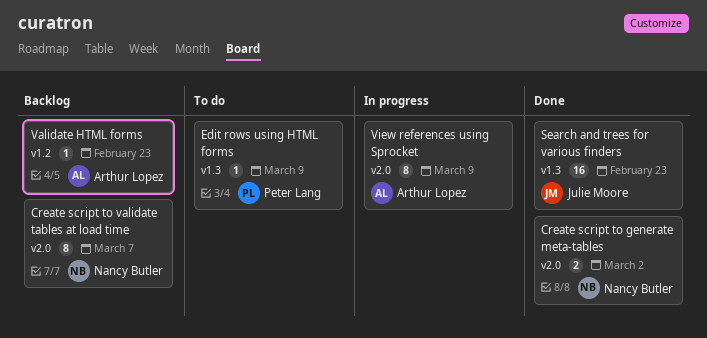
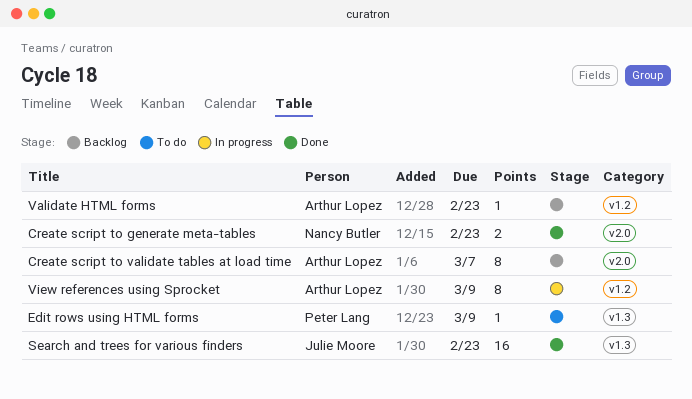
Create script to generate meta-tables, due: Mar 2 -> Feb 23
Create script to validate tables at load time, owner: Nancy Butler -> Arthur Lopez
View references using Sprocket, label: v2.0 -> v1.2

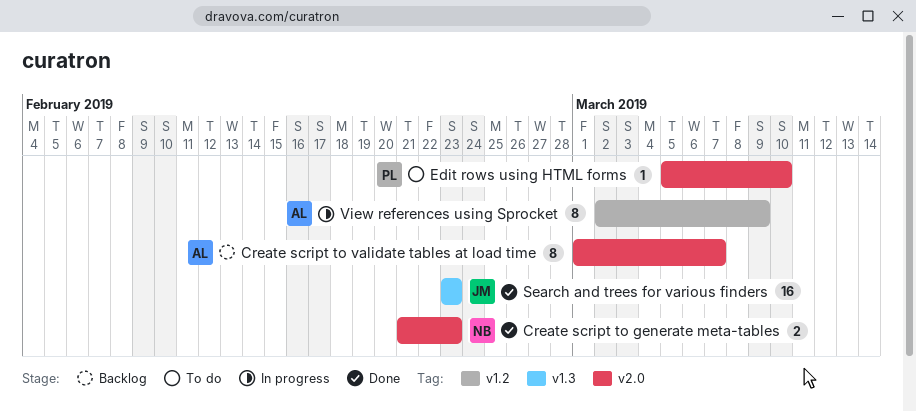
Edit rows using HTML forms, label: v1.3 -> v2.0
Edit rows using HTML forms, due: Mar 9 -> Mar 10
Validate HTML forms: present -> none

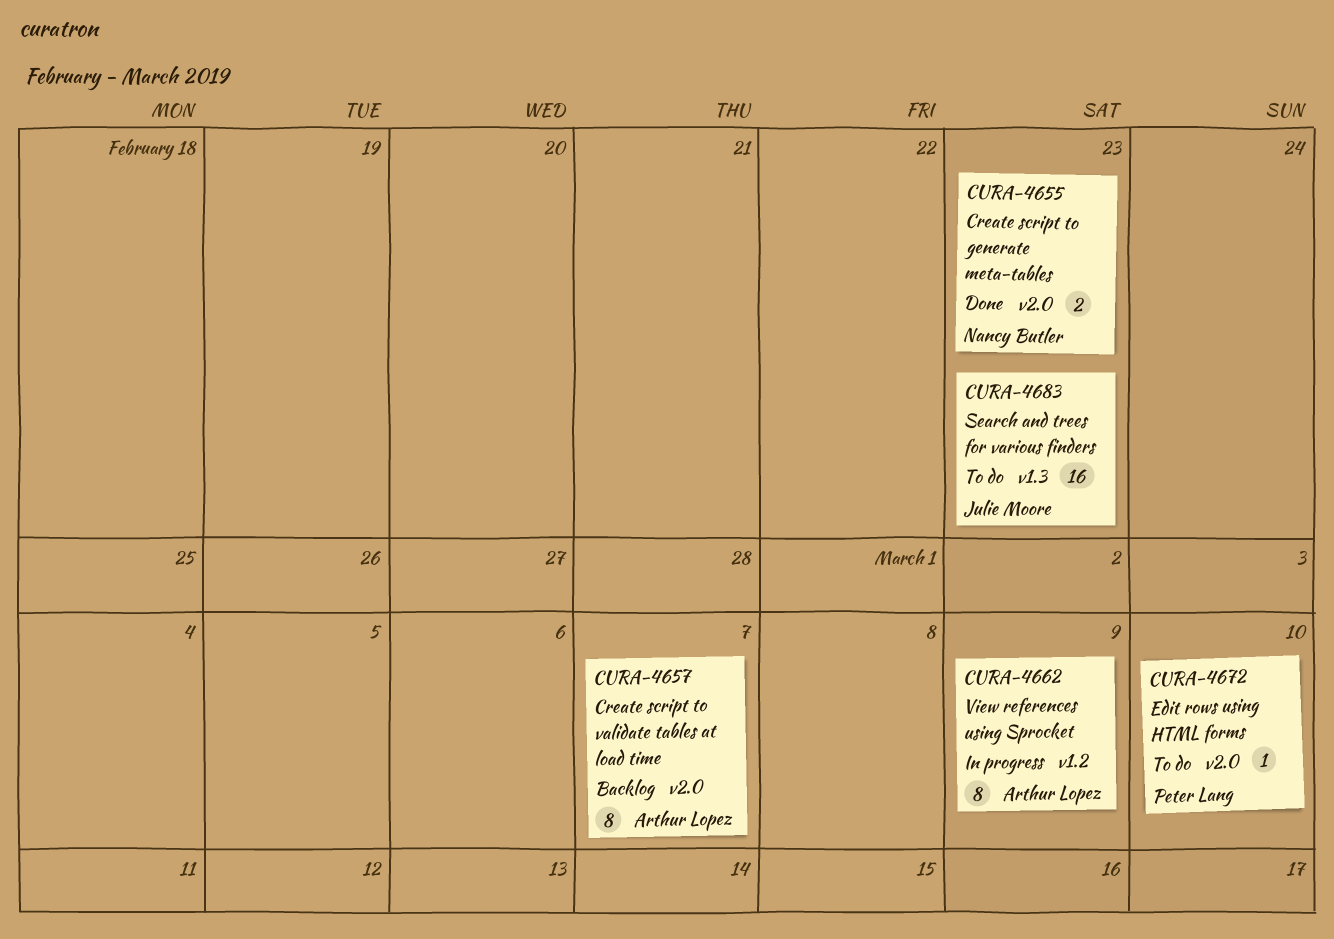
Search and trees for various finders, status: Done -> To do

